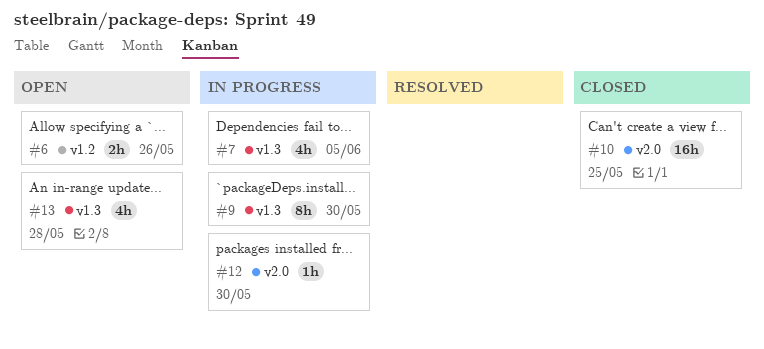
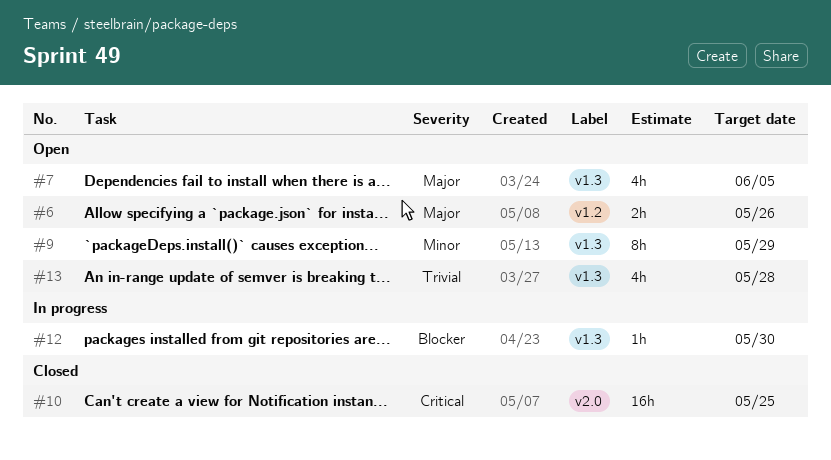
#7, status: In progress -> Open
#9, status: In progress -> Open
#9, due: May 30 -> May 29
#12, label: v2.0 -> v1.3

